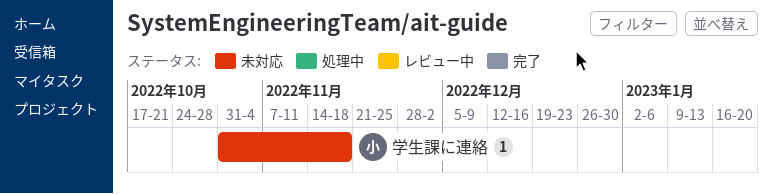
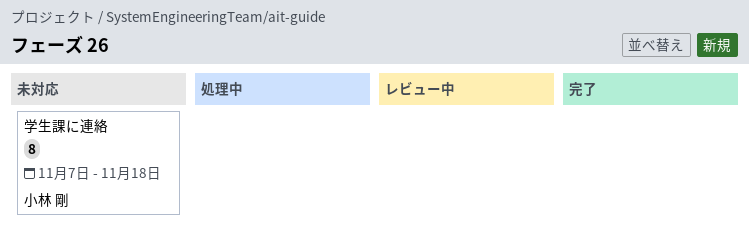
学生課に連絡, estimate: 1 -> 8
学生課に連絡, start: Oct 31 -> Nov 7

